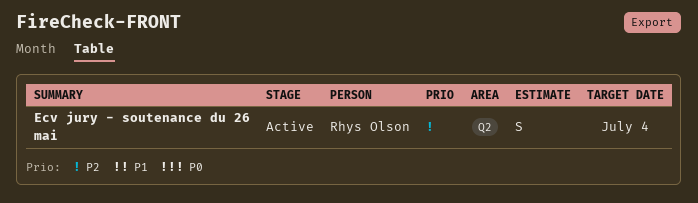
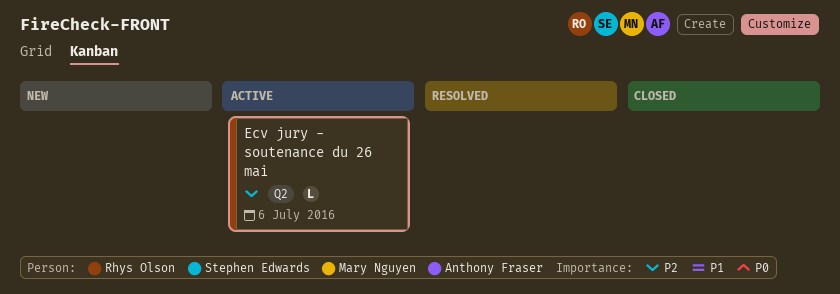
Ecv jury - soutenance du 26 mai, estimate: S -> L
Ecv jury - soutenance du 26 mai, due: Jul 4 -> Jul 6

